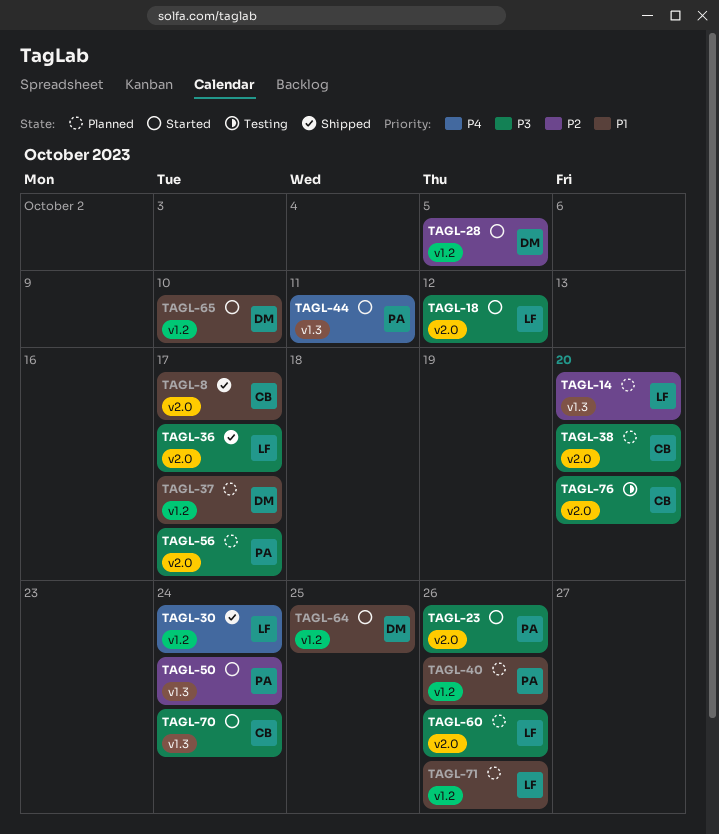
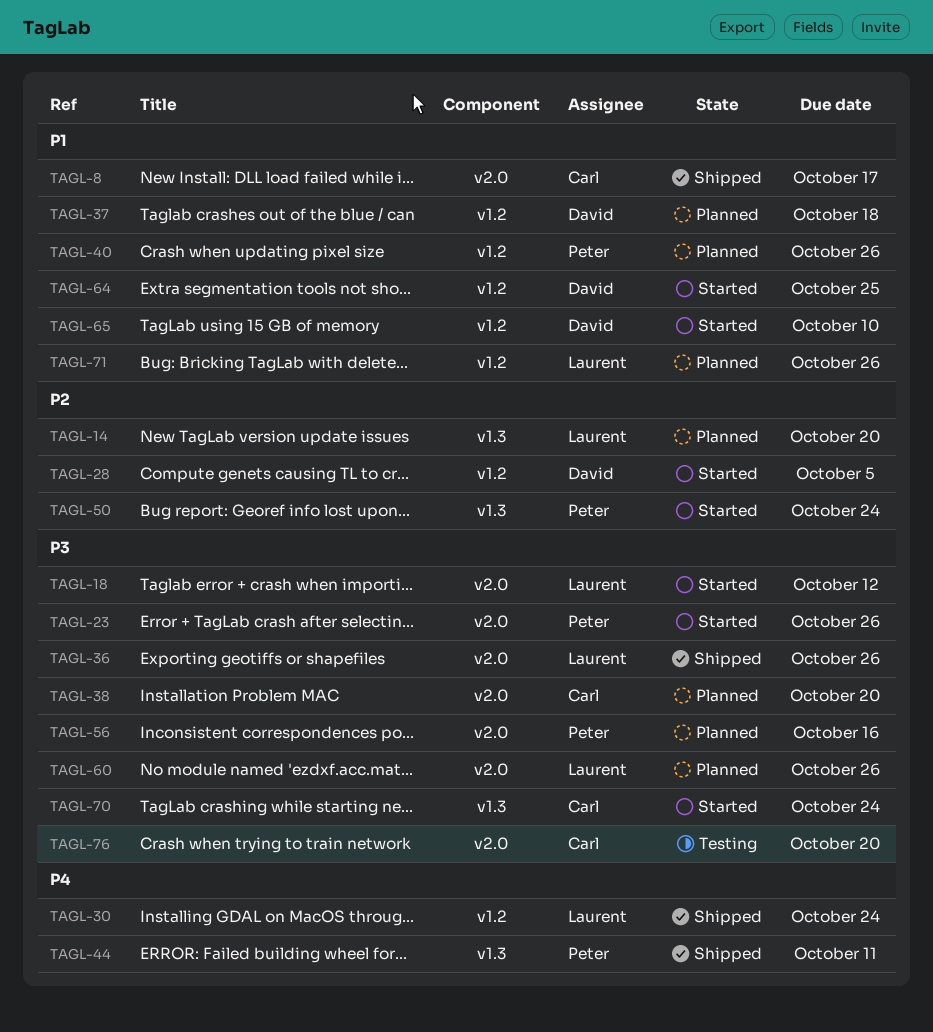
TAGL-36, due: Oct 17 -> Oct 26
TAGL-37, due: Oct 17 -> Oct 18
TAGL-44, status: Started -> Shipped
TAGL-56, due: Oct 17 -> Oct 16

